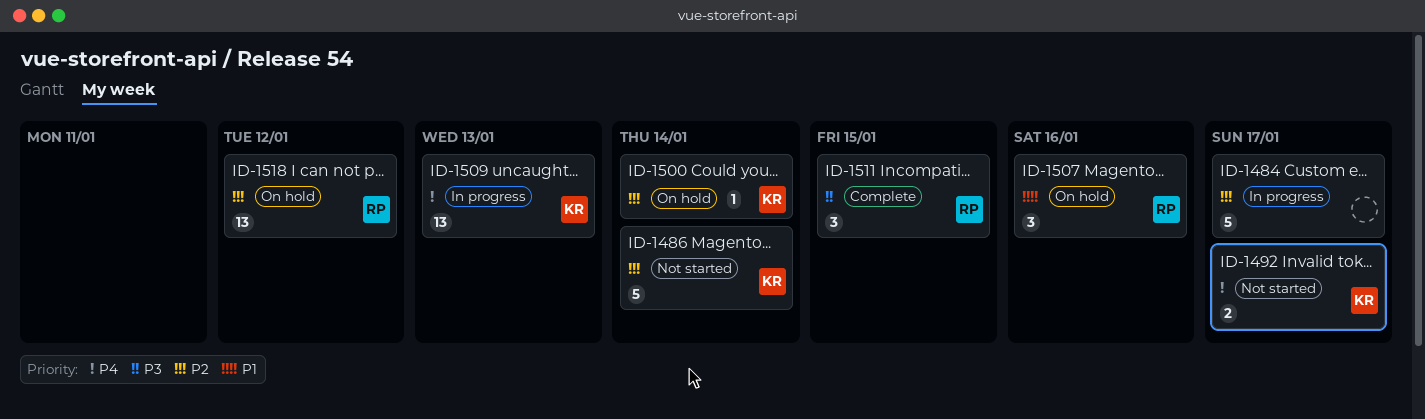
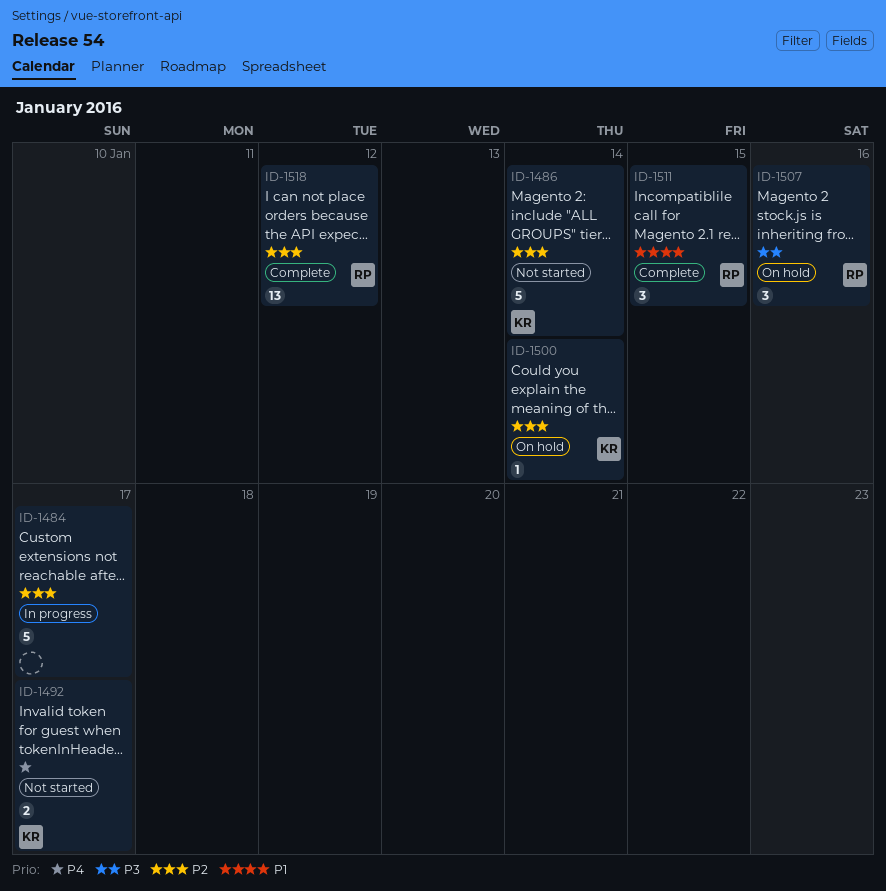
ID-1507, priority: P1 -> P3
ID-1509: present -> none
ID-1511, priority: P3 -> P1
ID-1518, status: On hold -> Complete

